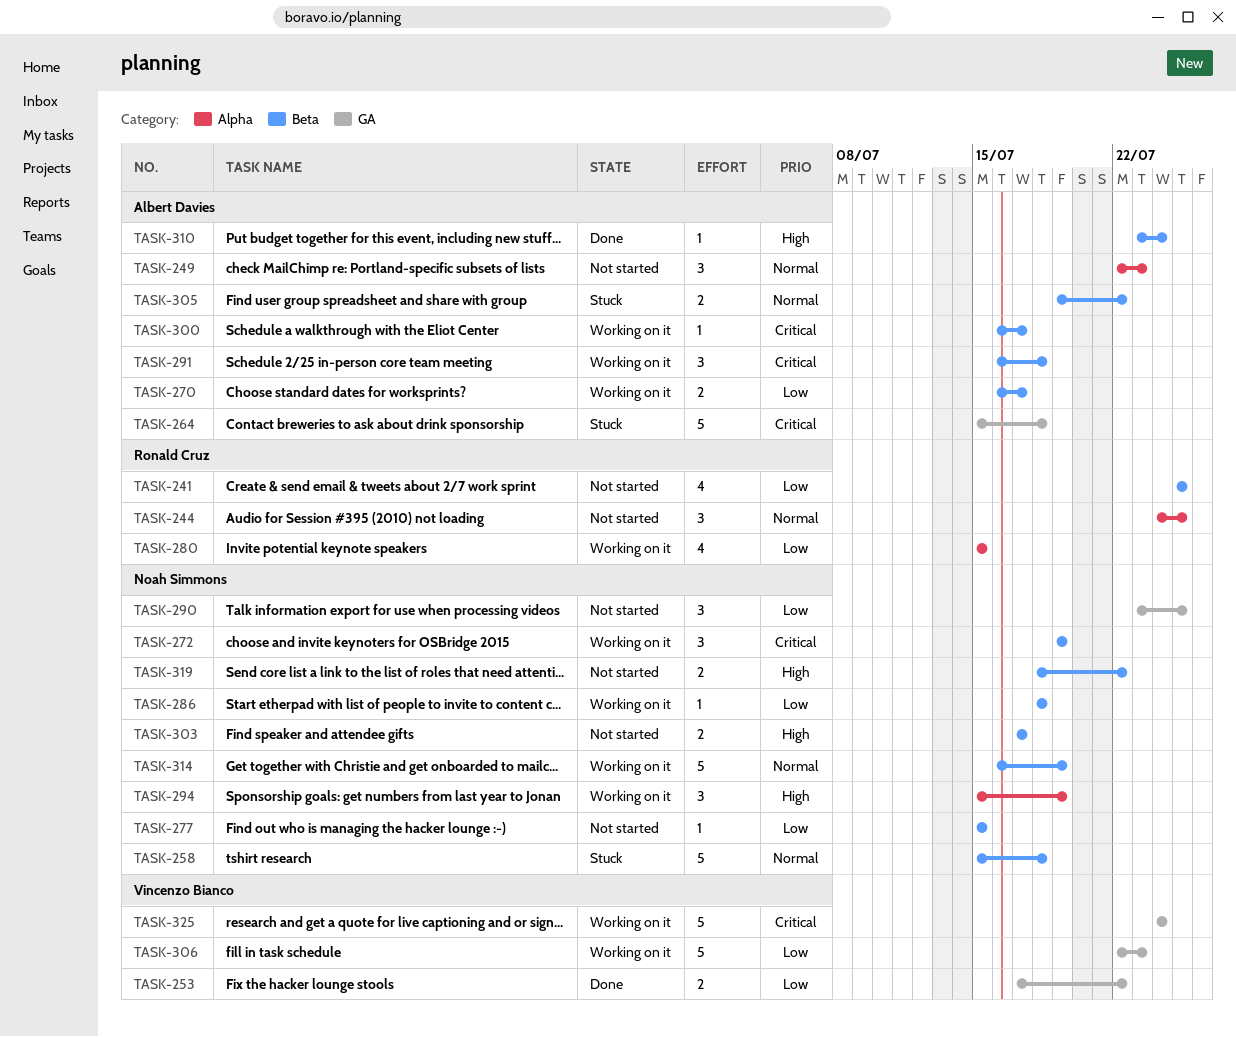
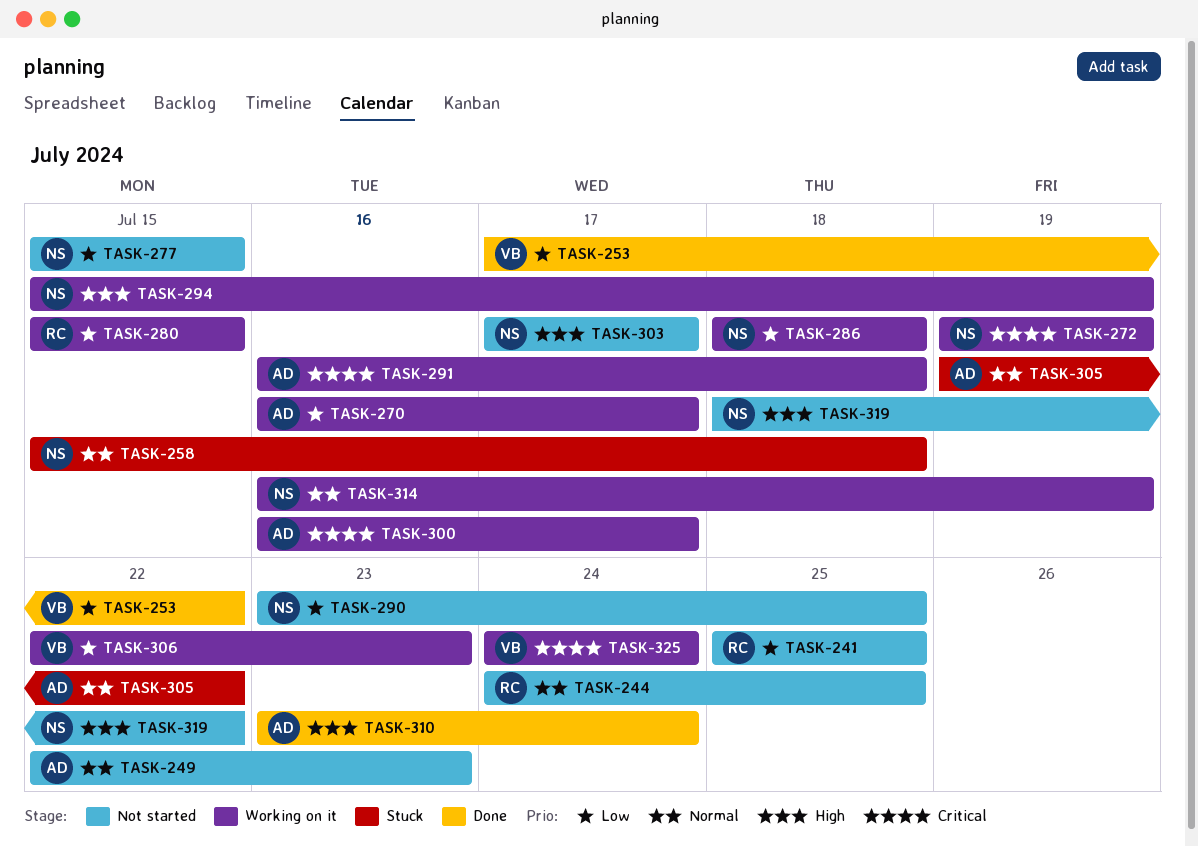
TASK-264: present -> none

